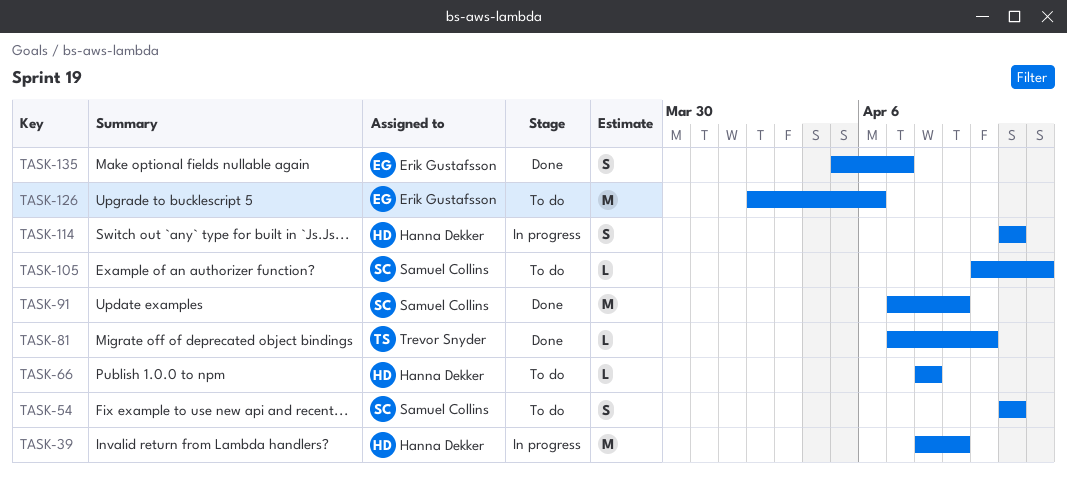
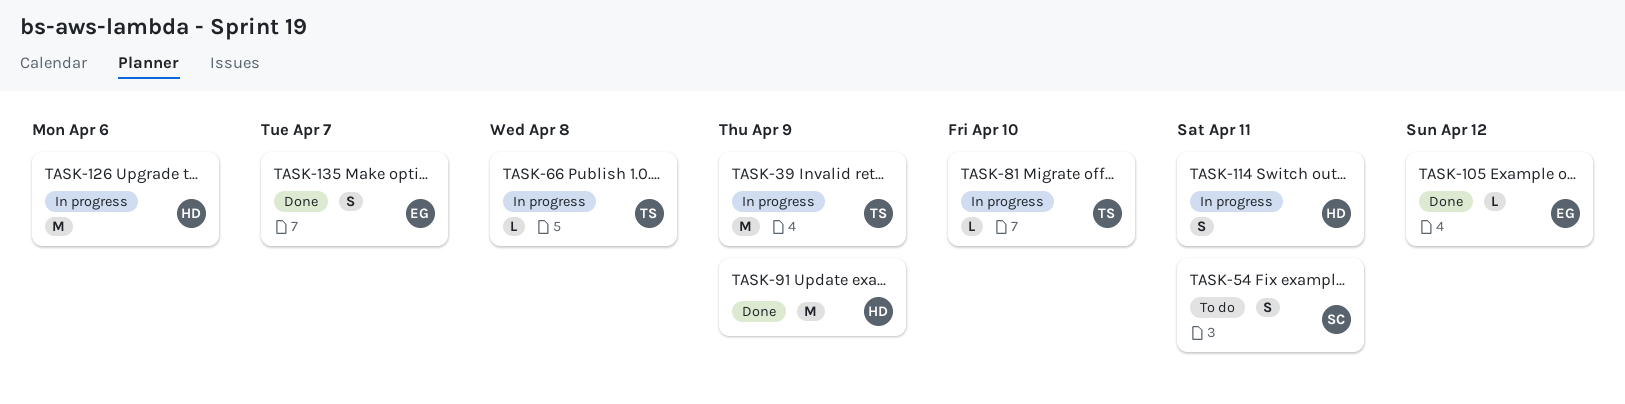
TASK-39, owner: Hanna Dekker -> Trevor Snyder
TASK-66, status: To do -> In progress
TASK-66, owner: Hanna Dekker -> Trevor Snyder
TASK-81, status: Done -> In progress
TASK-91, owner: Samuel Collins -> Hanna Dekker
TASK-105, status: To do -> Done
TASK-105, owner: Samuel Collins -> Erik Gustafsson
TASK-126, status: To do -> In progress
TASK-126, owner: Erik Gustafsson -> Hanna Dekker

